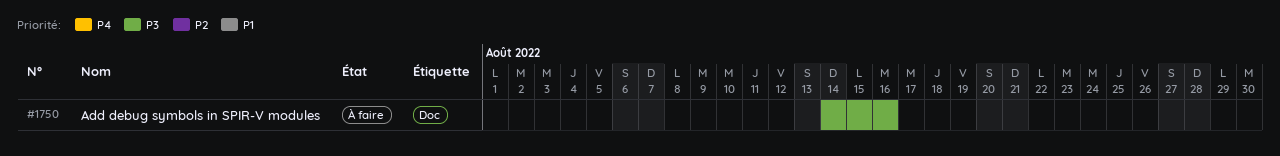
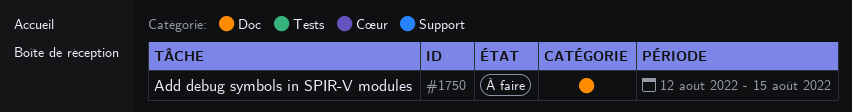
#1750, start: Aug 14 -> Aug 12
#1750, due: Aug 16 -> Aug 15

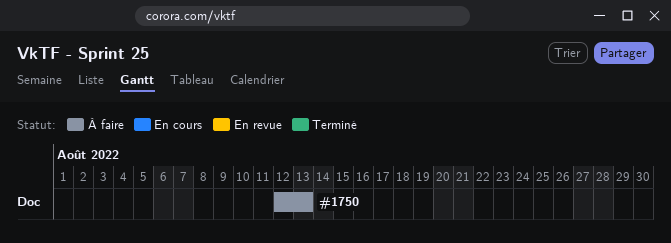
#1750, due: Aug 15 -> Aug 13

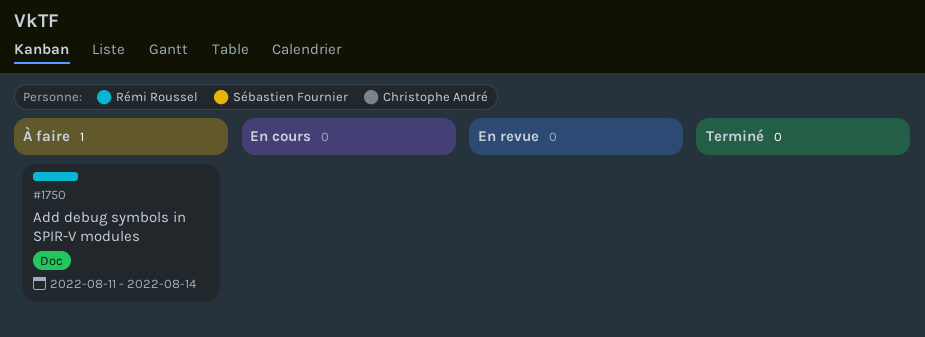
#1750, start: Aug 12 -> Aug 11
#1750, due: Aug 13 -> Aug 14

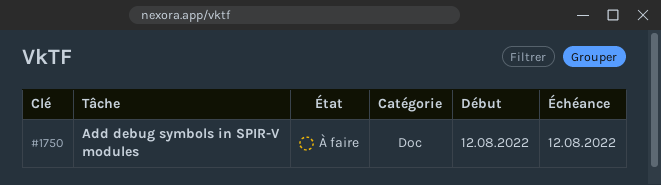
#1750, start: Aug 11 -> Aug 12
#1750, due: Aug 14 -> Aug 12

